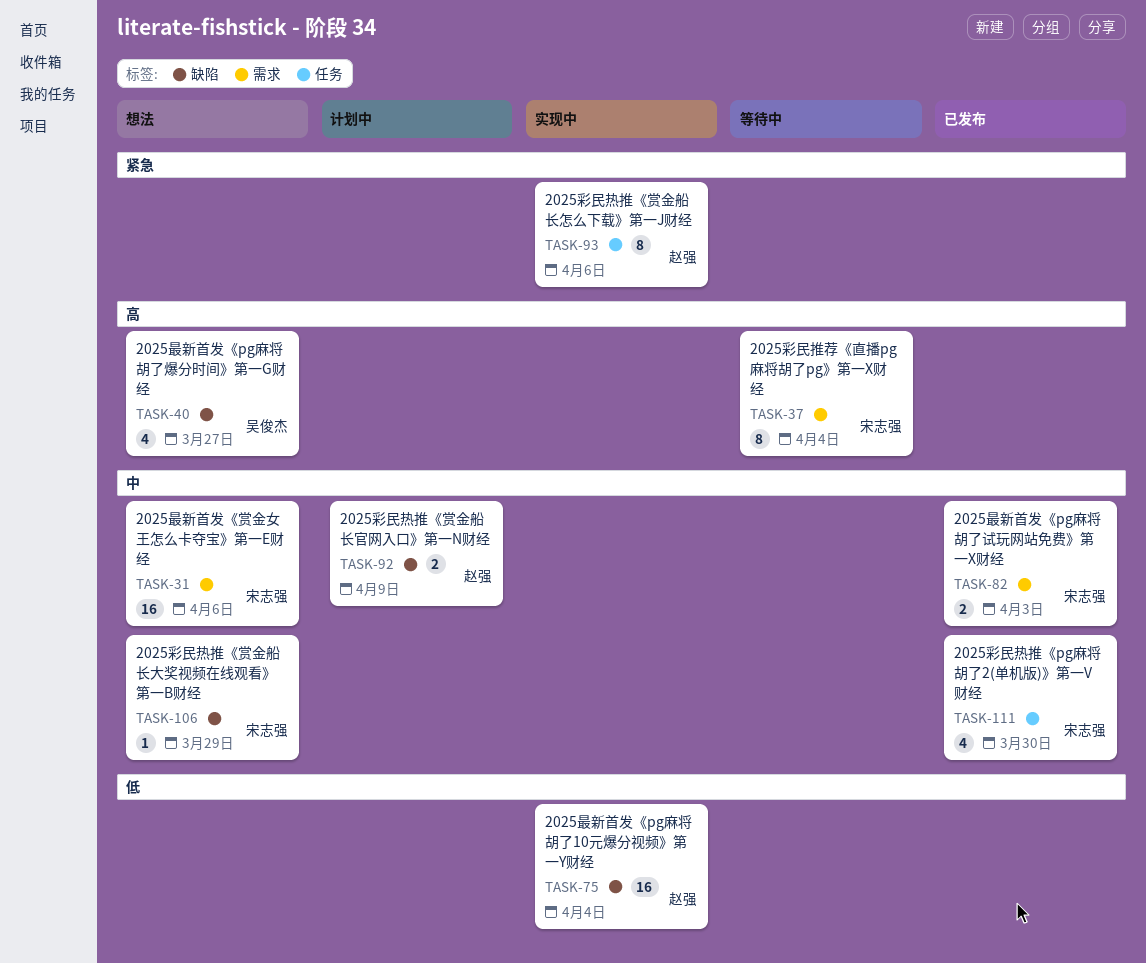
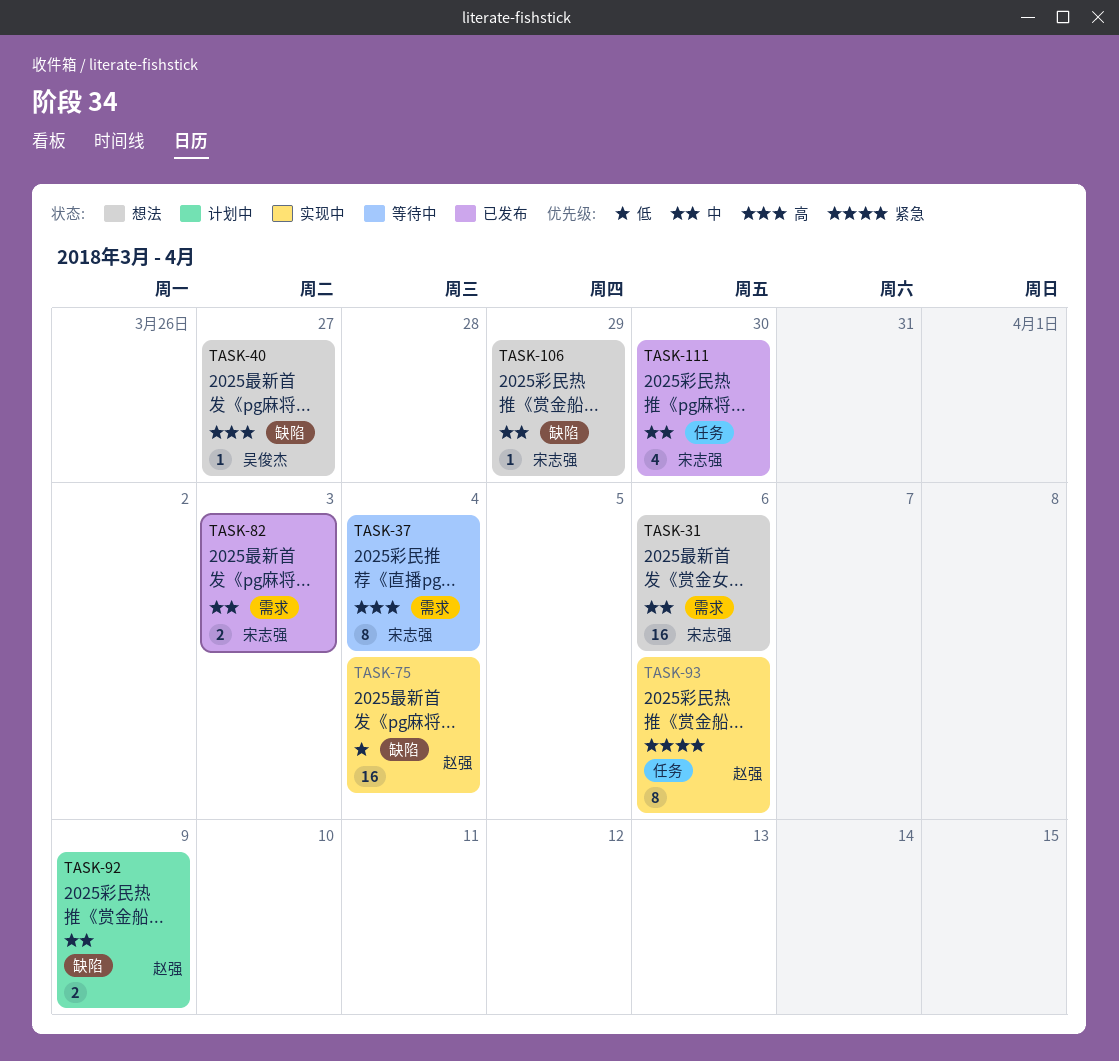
TASK-40, estimate: 4 -> 1

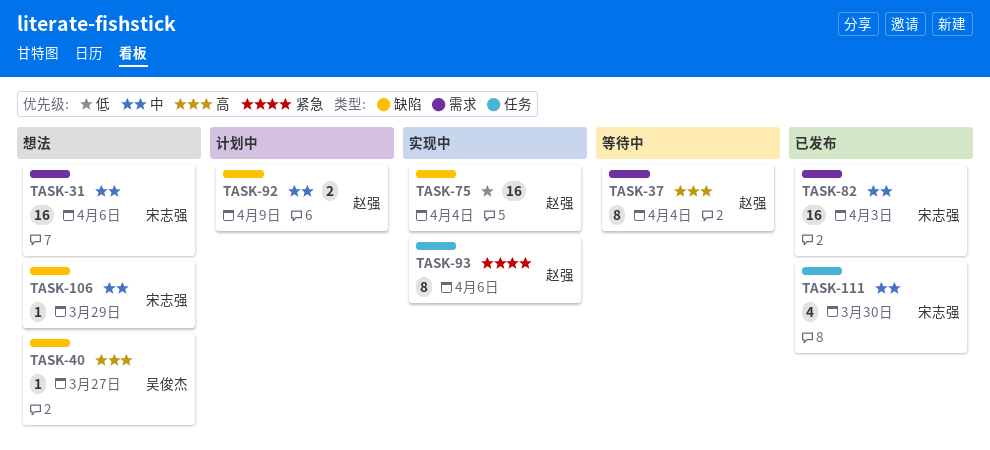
TASK-37, owner: 宋志强 -> 赵强
TASK-82, estimate: 2 -> 16

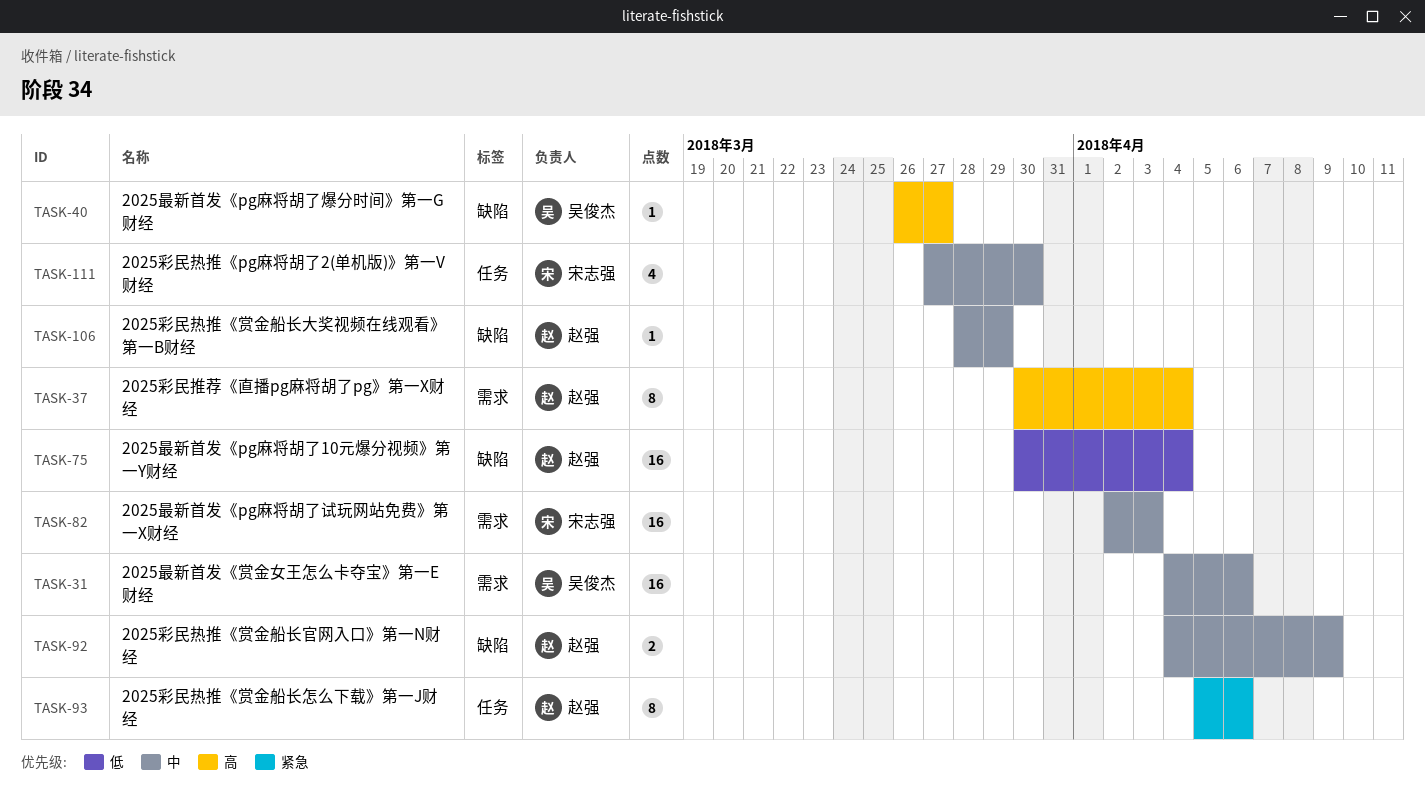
TASK-31, owner: 宋志强 -> 吴俊杰
TASK-106, owner: 宋志强 -> 赵强

